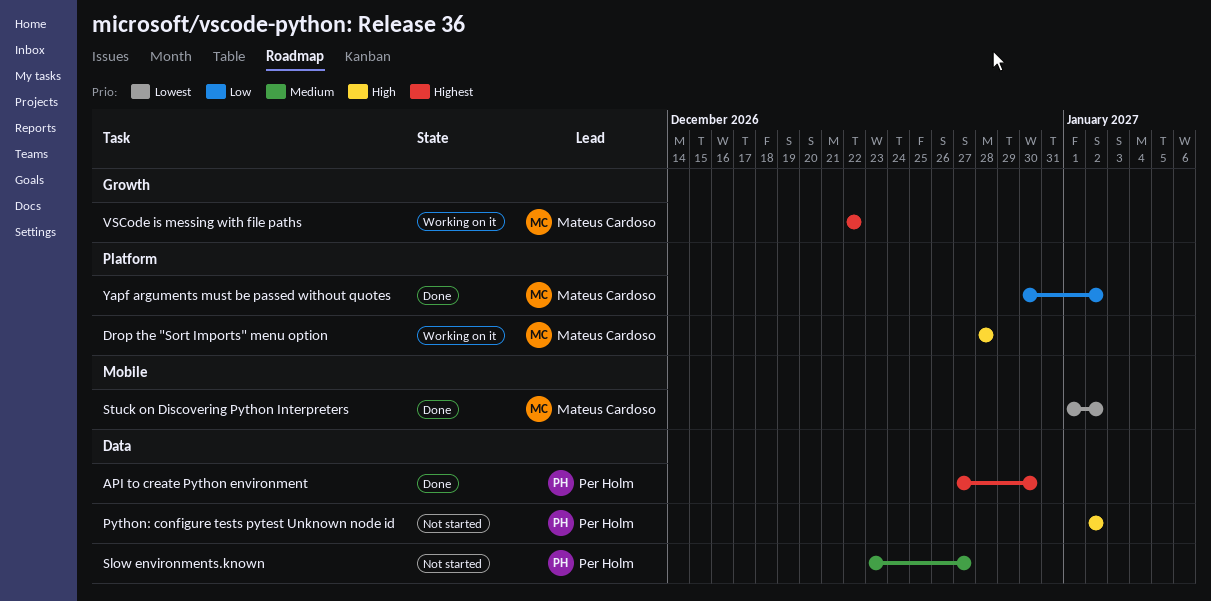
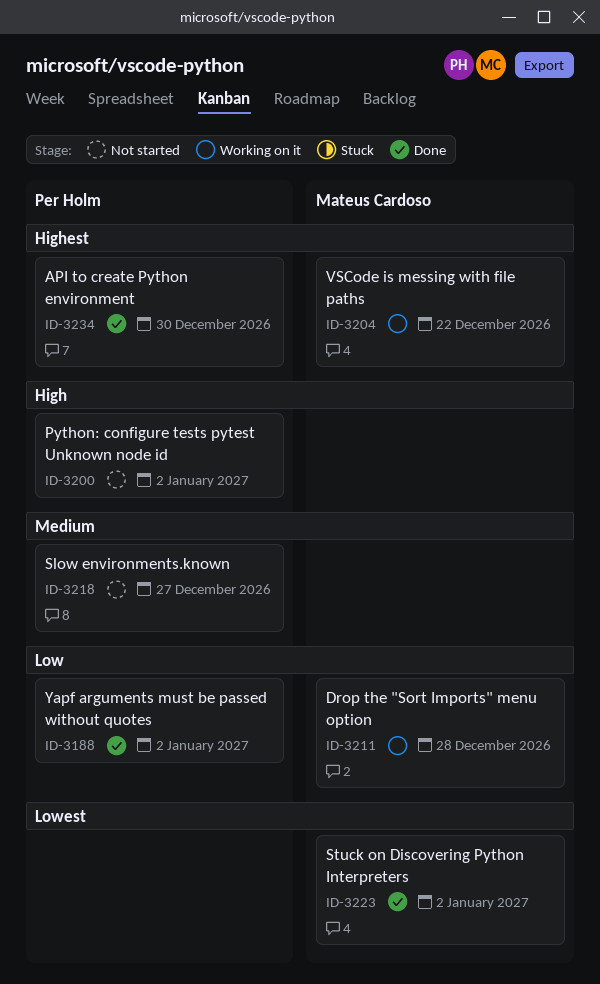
Drop the "Sort Imports" menu option, priority: High -> Low
Yapf arguments must be passed without quotes, owner: Mateus Cardoso -> Per Holm

